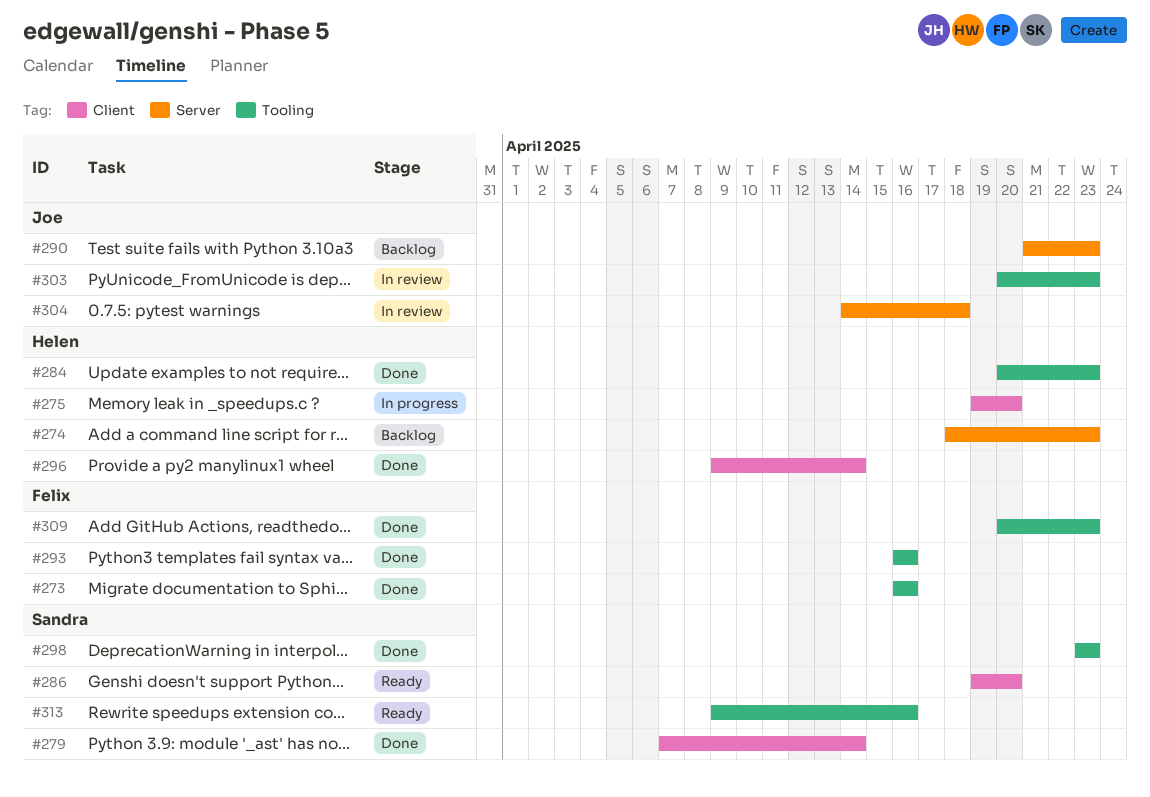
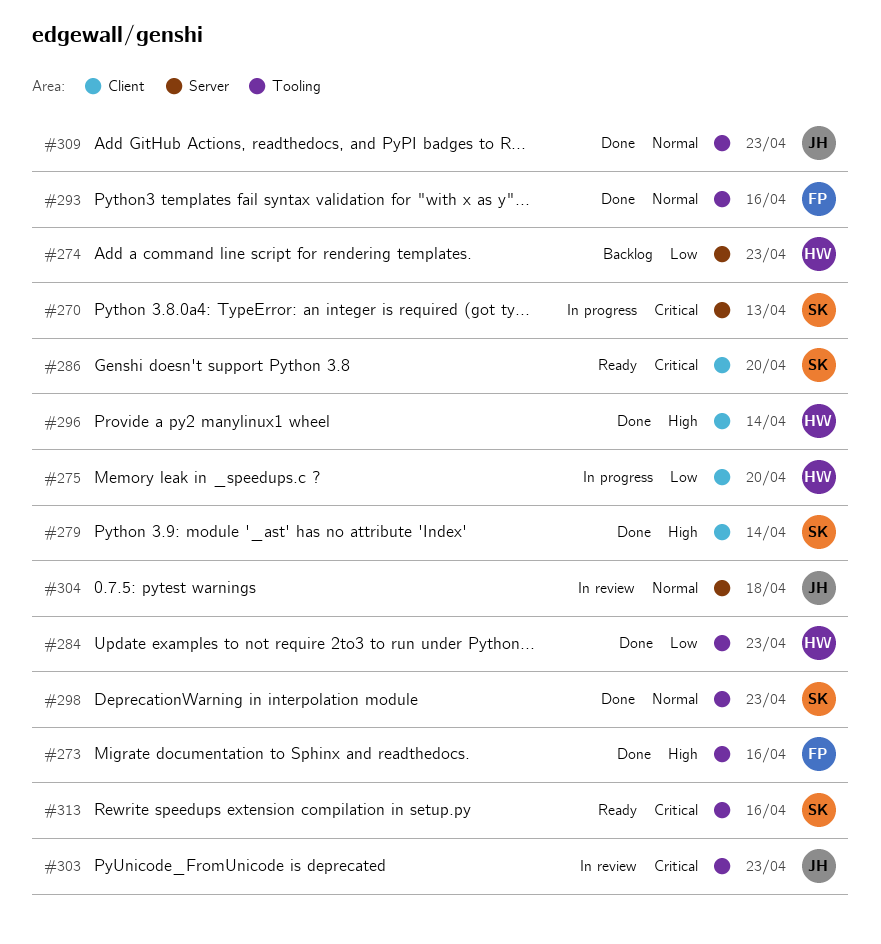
#270: none -> present
#290: present -> none
#309, owner: Felix -> Joe

